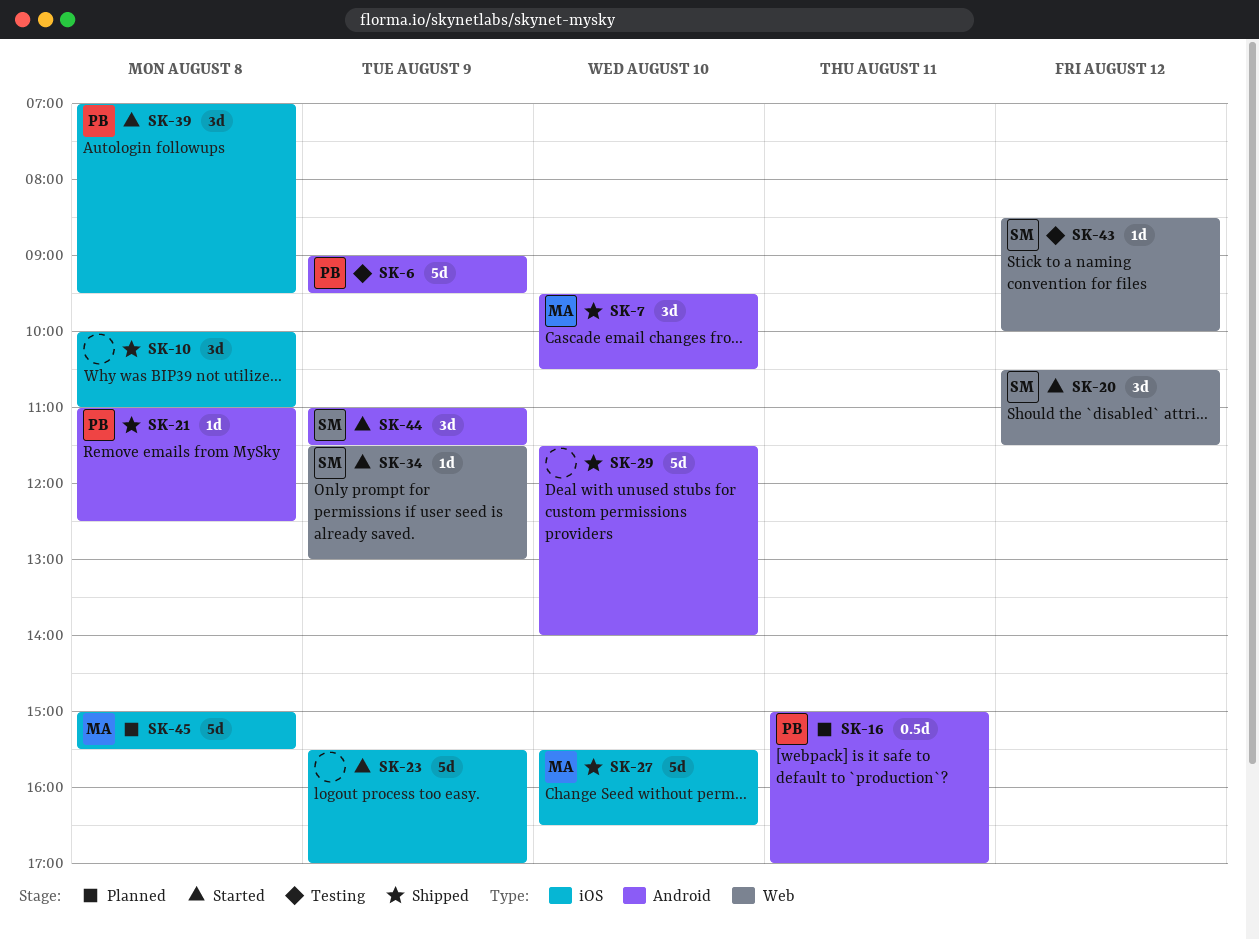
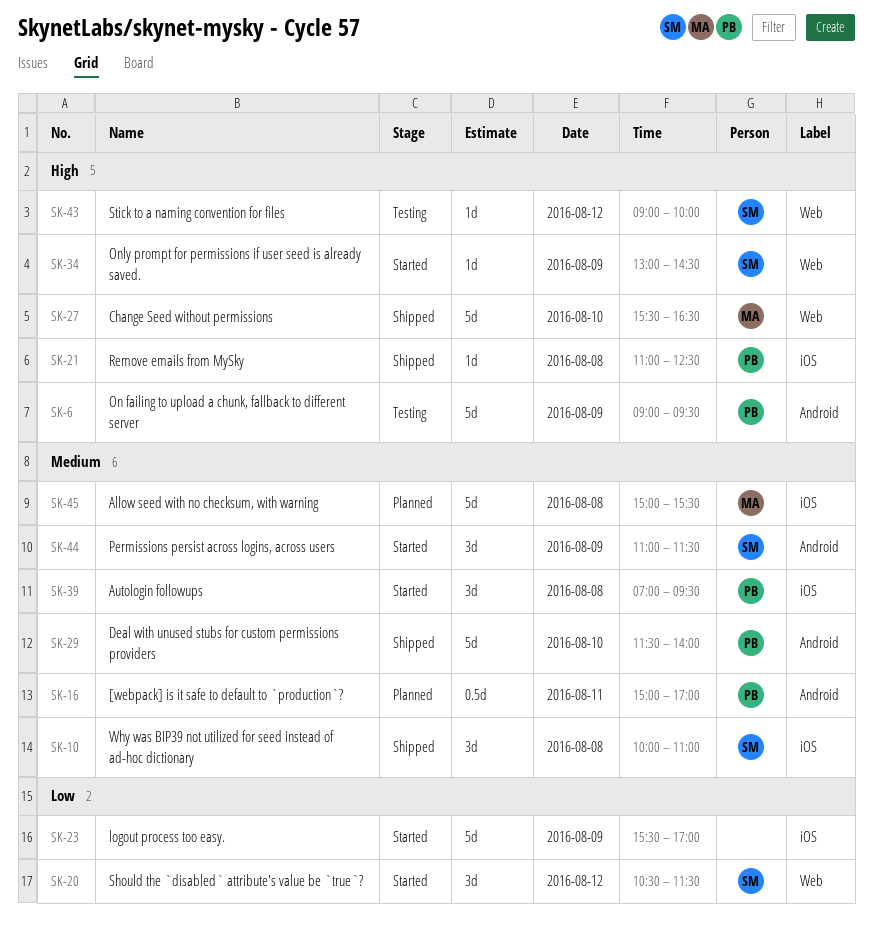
SK-7: present -> none
SK-10, owner: none -> SM
SK-21, label: Android -> iOS
SK-27, label: iOS -> Web
SK-29, owner: none -> PB
SK-34, begins: 11:30 -> 13:00
SK-34, ends: 13:00 -> 14:30
SK-43, begins: 08:30 -> 09:00

